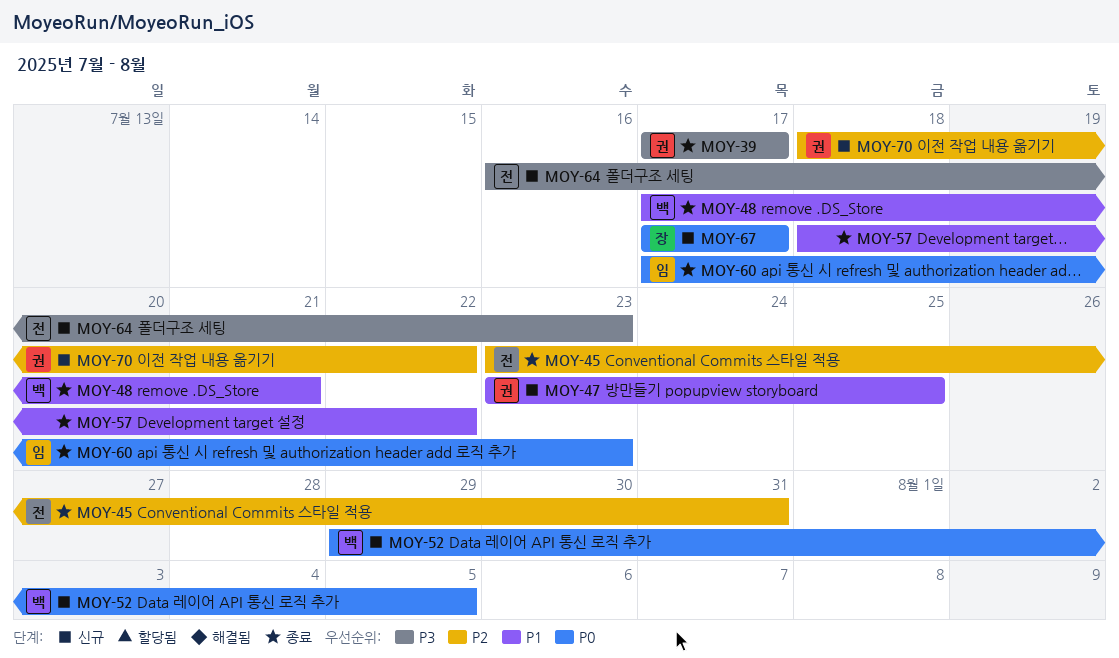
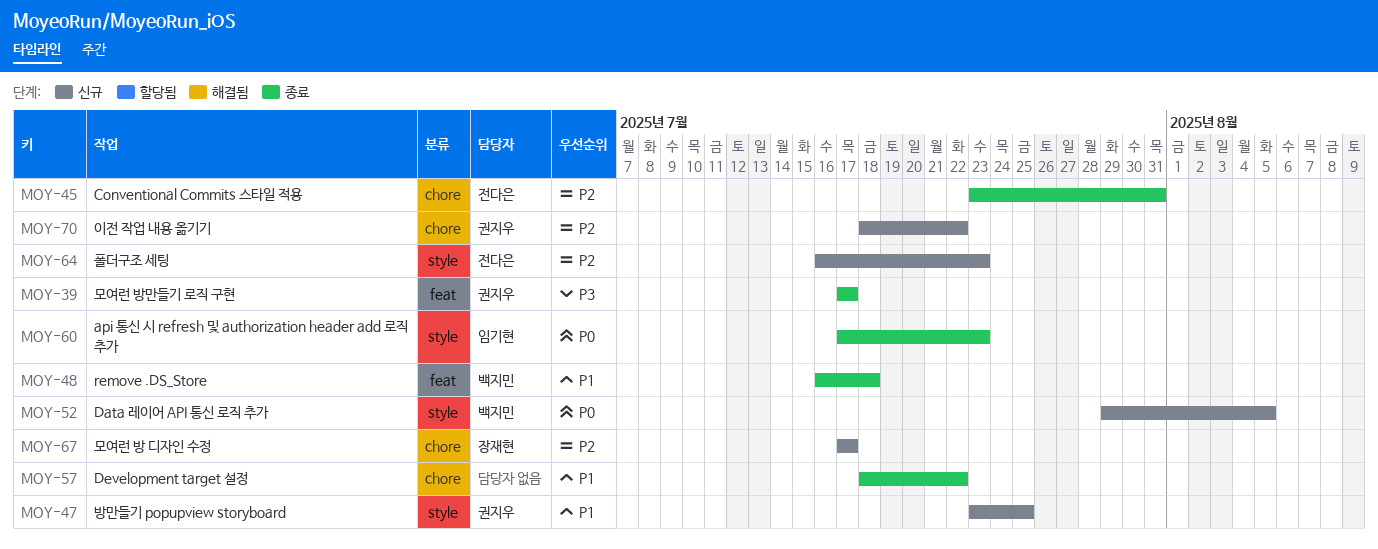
MOY-48, start: Jul 17 -> Jul 16
MOY-48, due: Jul 21 -> Jul 18
MOY-64, priority: P3 -> P2
MOY-67, priority: P0 -> P2

